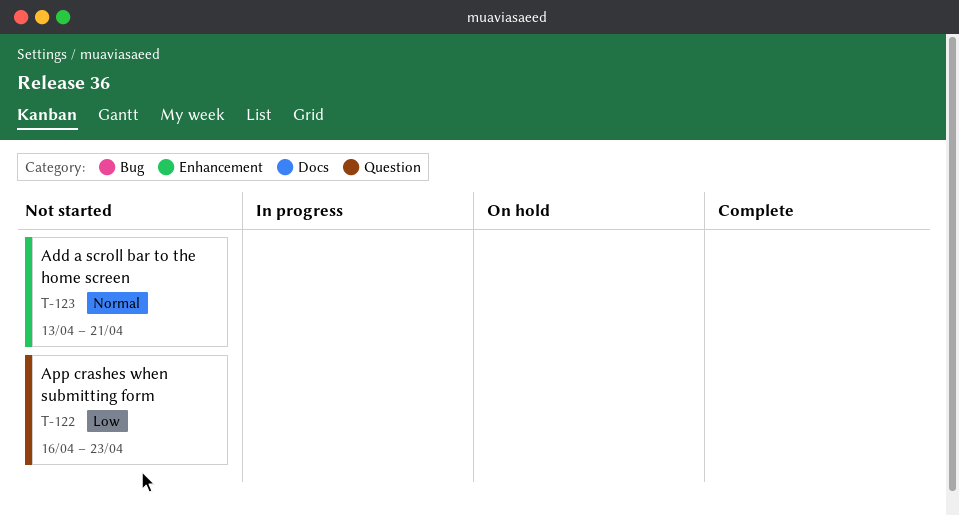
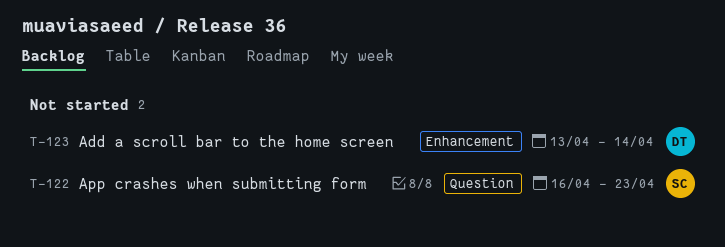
T-123, due: Apr 21 -> Apr 14

